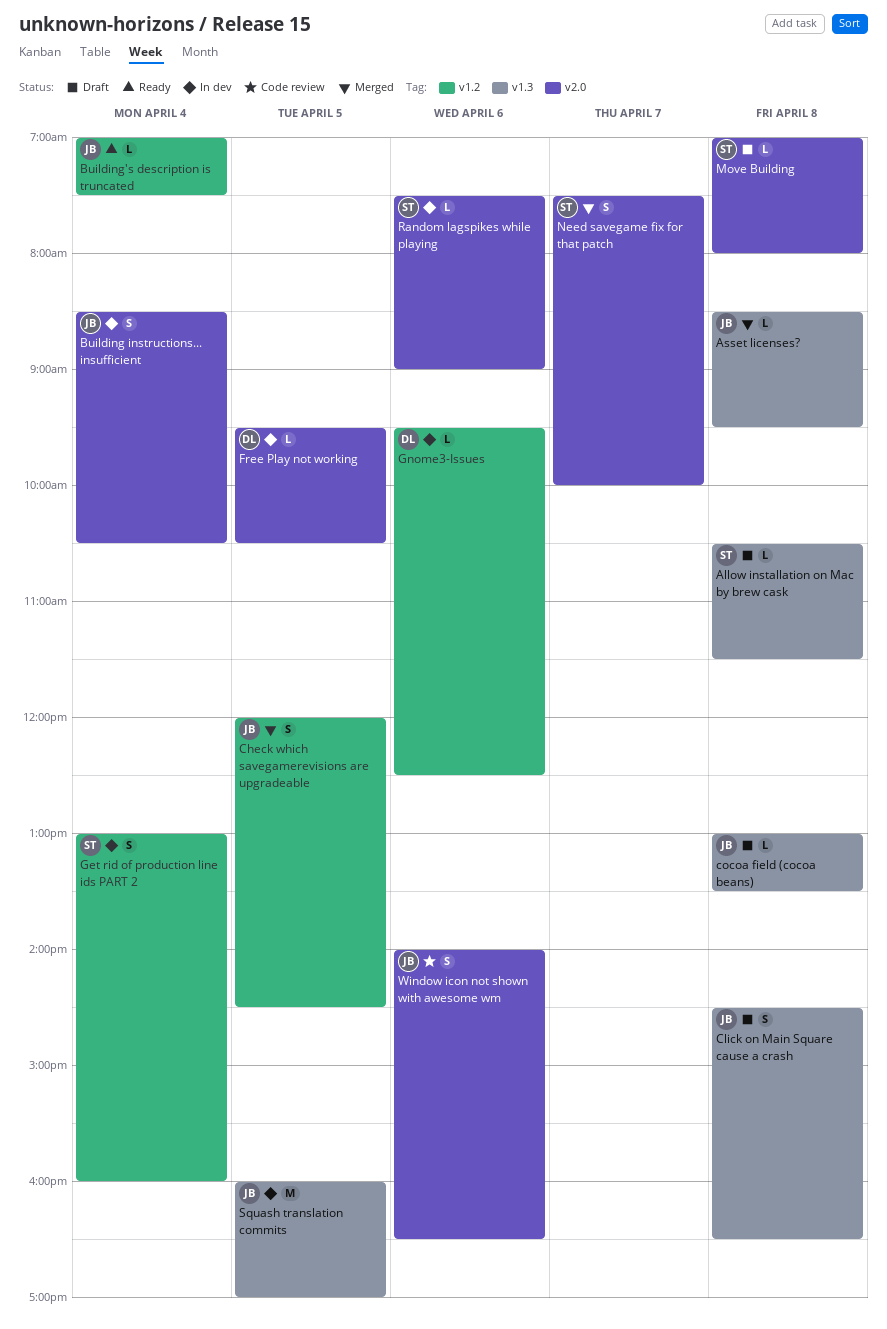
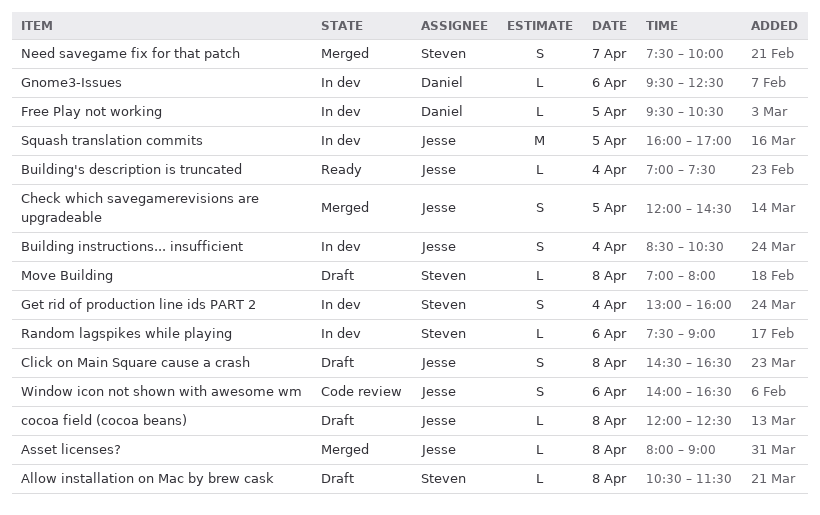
Asset licenses?, begins: 08:30 -> 08:00
Asset licenses?, ends: 09:30 -> 09:00
cocoa field (cocoa beans), begins: 13:00 -> 12:00
cocoa field (cocoa beans), ends: 13:30 -> 12:30

